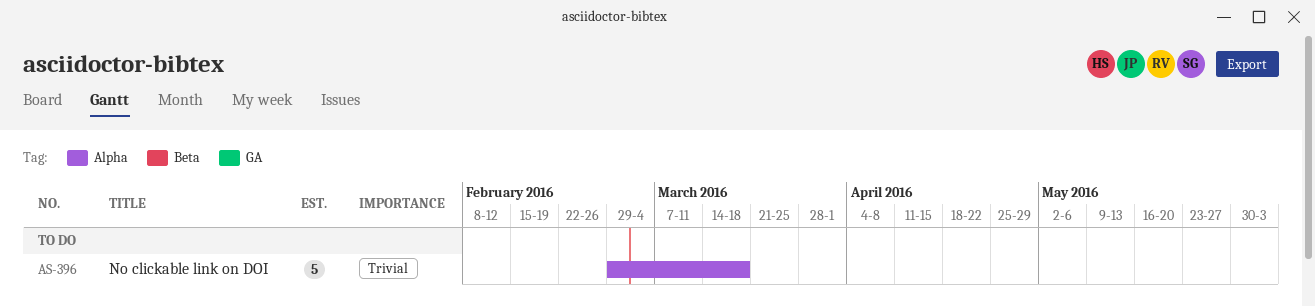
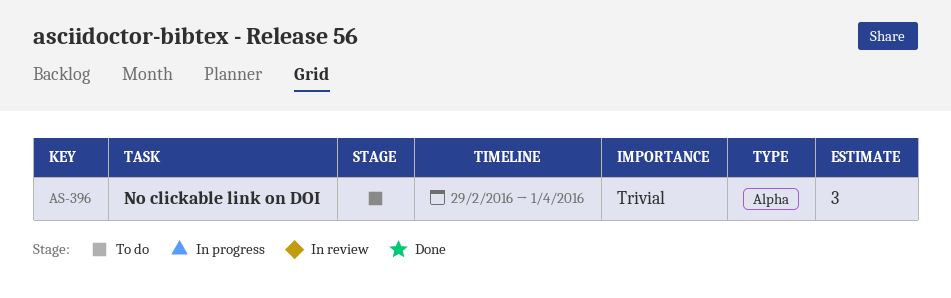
AS-396, estimate: 5 -> 3
AS-396, due: Mar 18 -> Apr 1

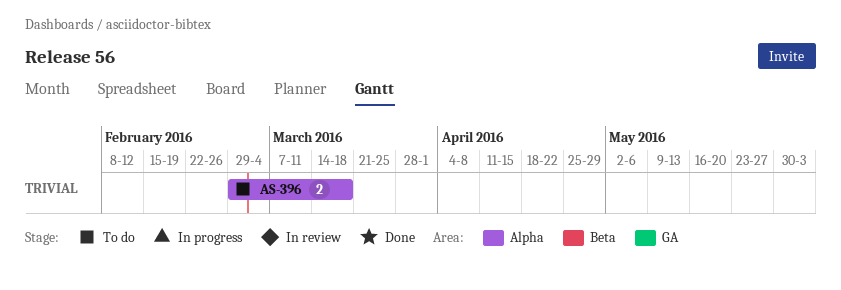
AS-396, estimate: 3 -> 2
AS-396, due: Apr 1 -> Mar 18

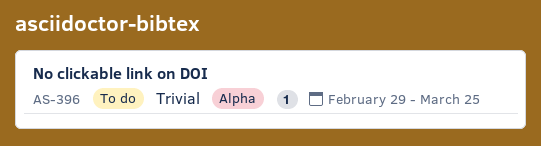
AS-396, estimate: 2 -> 1
AS-396, due: Mar 18 -> Mar 25

